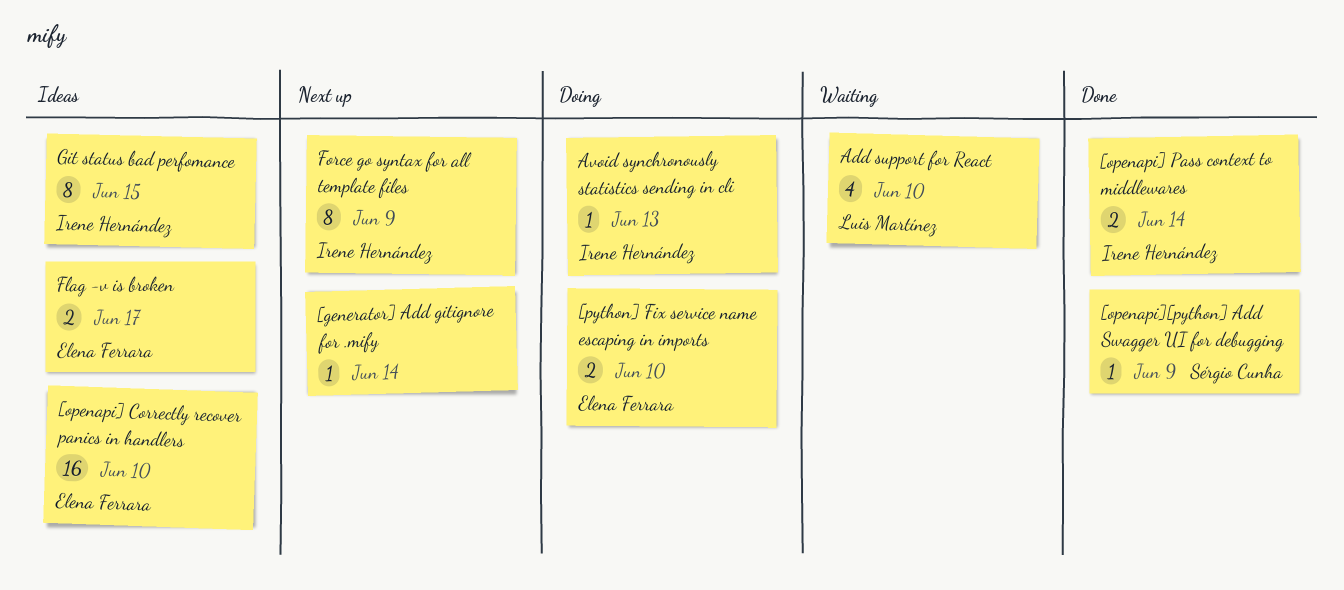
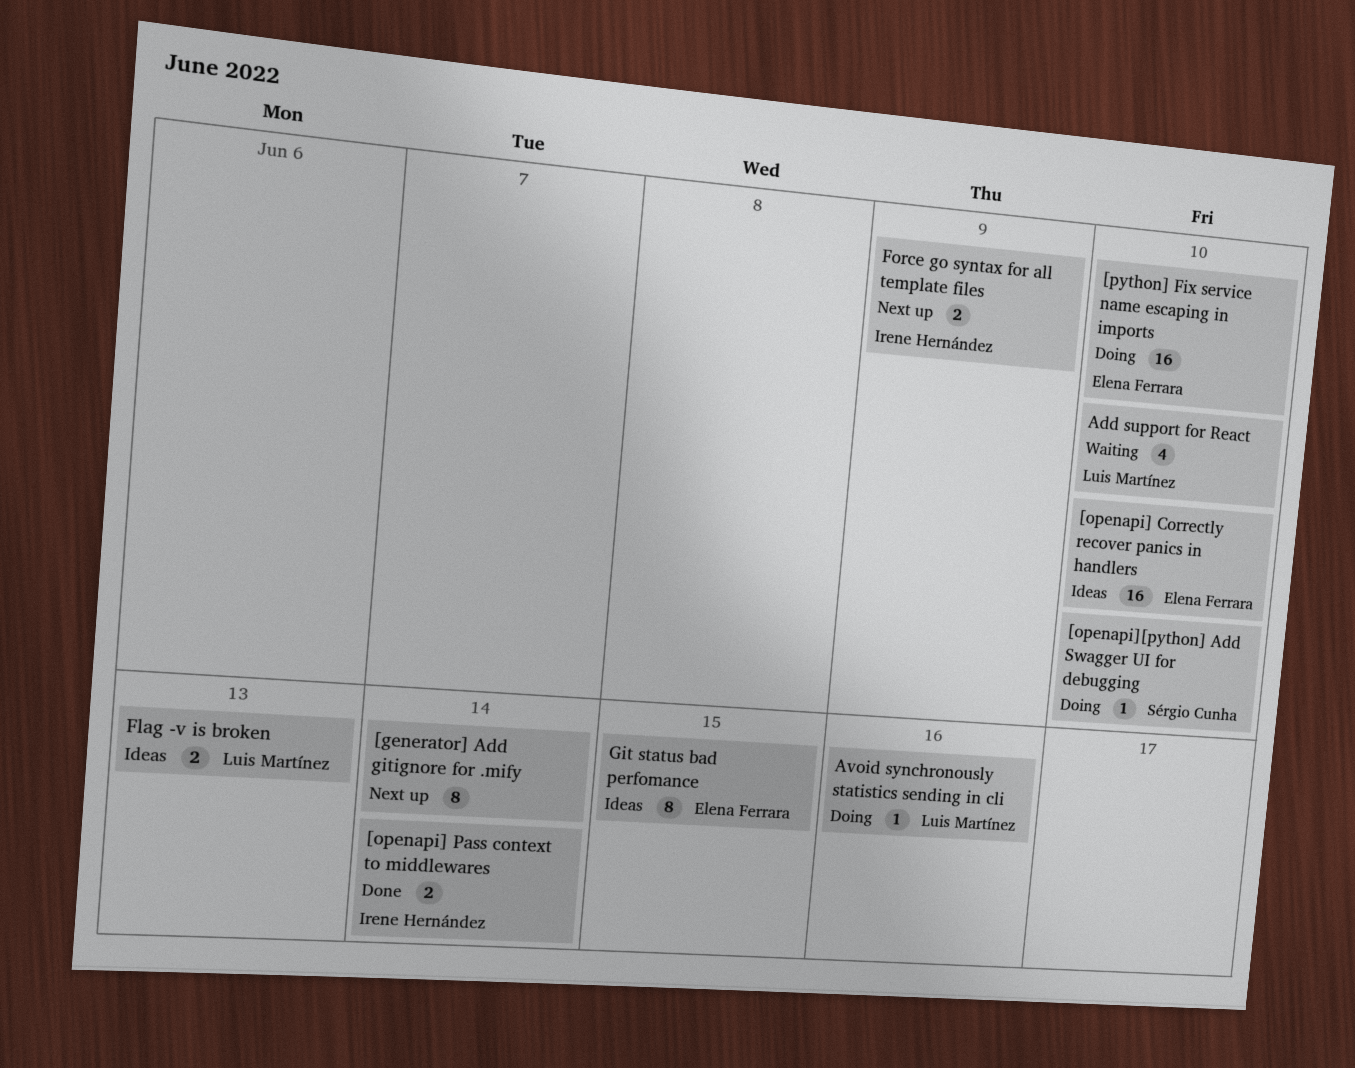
[generator] Add gitignore for .mify, estimate: 1 -> 8
[openapi][python] Add Swagger UI for debugging, status: Done -> Doing
[openapi][python] Add Swagger UI for debugging, due: Jun 9 -> Jun 10
[python] Fix service name escaping in imports, estimate: 2 -> 16
Avoid synchronously statistics sending in cli, owner: Irene Hernández -> Luis Martínez
Avoid synchronously statistics sending in cli, due: Jun 13 -> Jun 16
Flag -v is broken, owner: Elena Ferrara -> Luis Martínez
Flag -v is broken, due: Jun 17 -> Jun 13
Force go syntax for all template files, estimate: 8 -> 2
Git status bad perfomance, owner: Irene Hernández -> Elena Ferrara

